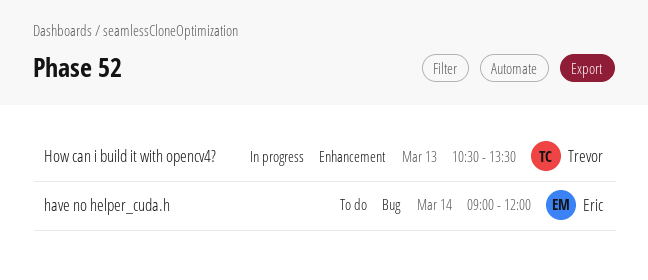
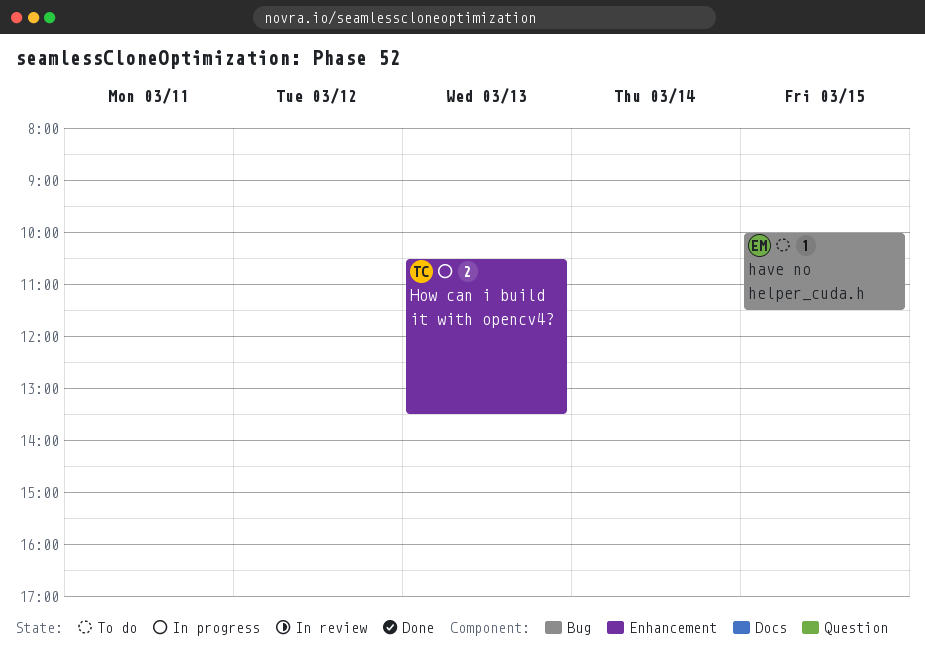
have no helper_cuda.h, day: Mar 14 -> Mar 15
have no helper_cuda.h, begins: 09:00 -> 10:00
have no helper_cuda.h, ends: 12:00 -> 11:30

